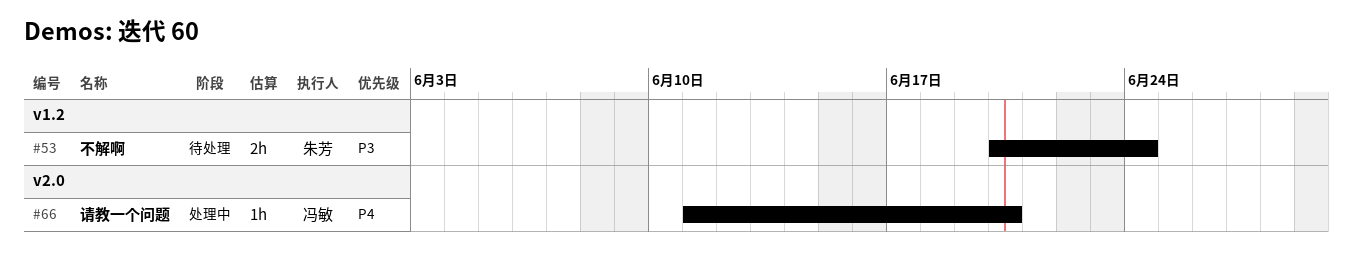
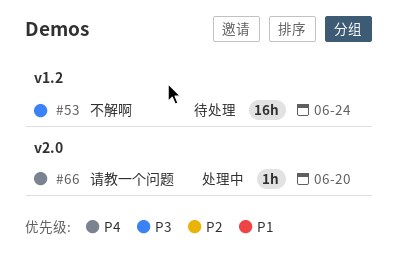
#53, estimate: 2h -> 16h

